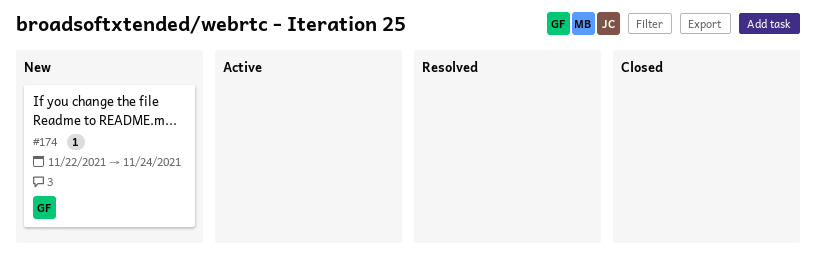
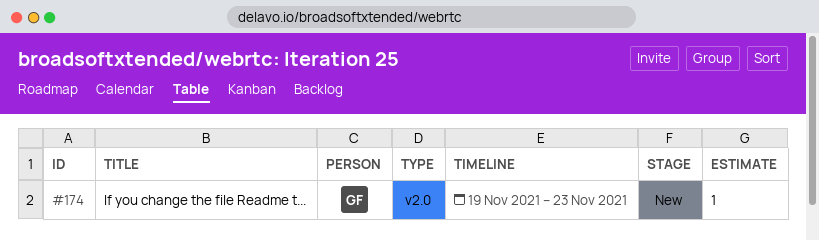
#174, start: Nov 22 -> Nov 19
#174, due: Nov 24 -> Nov 23

